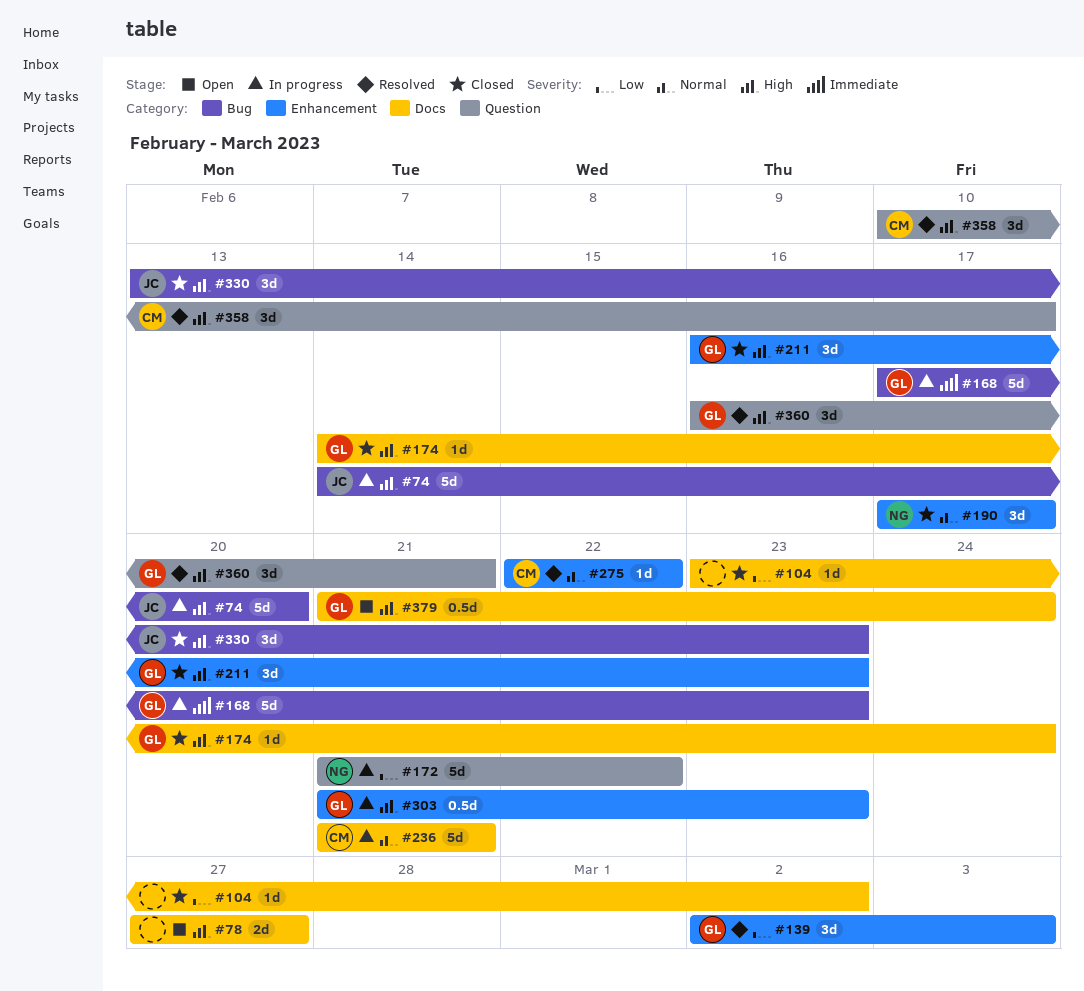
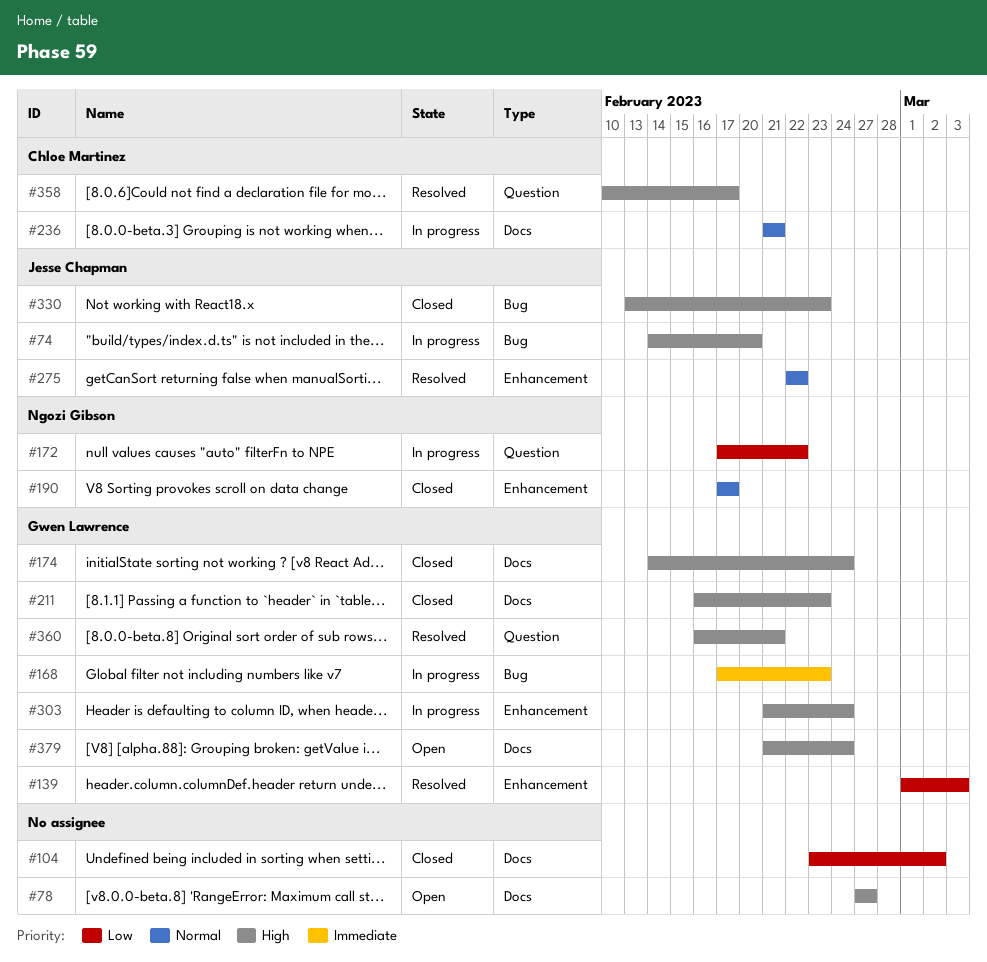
#139, start: Mar 2 -> Mar 1
#172, start: Feb 21 -> Feb 17
#211, label: Enhancement -> Docs
#275, owner: Chloe Martinez -> Jesse Chapman
#303, due: Feb 23 -> Feb 24

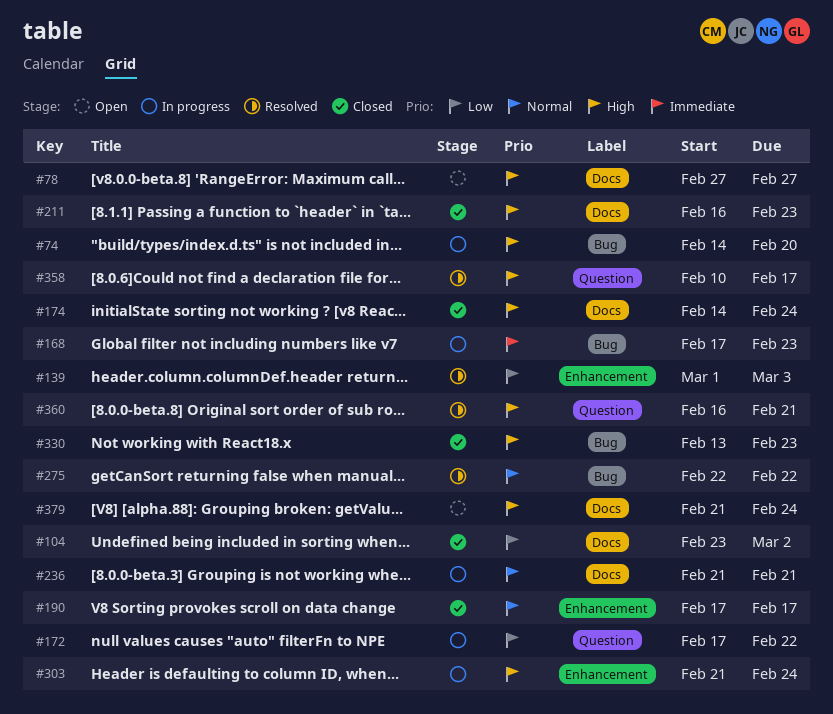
#275, label: Enhancement -> Bug

